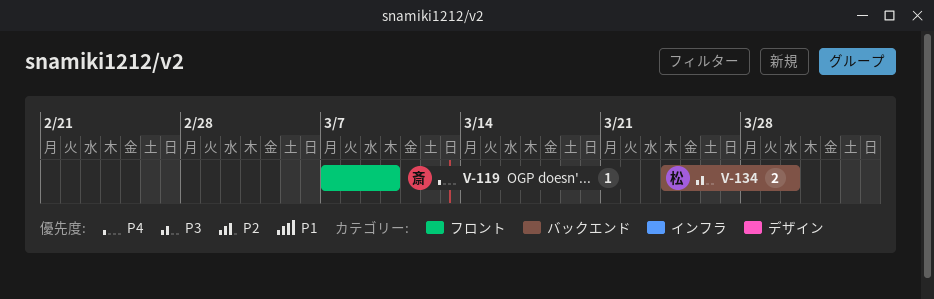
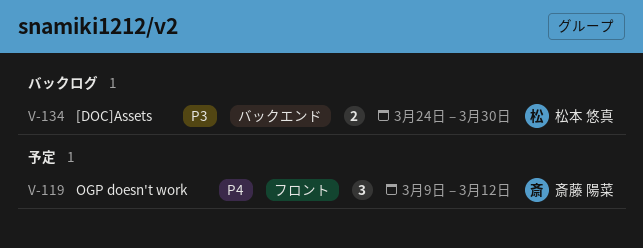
V-119, estimate: 1 -> 3
V-119, start: Mar 7 -> Mar 9
V-119, due: Mar 10 -> Mar 12

